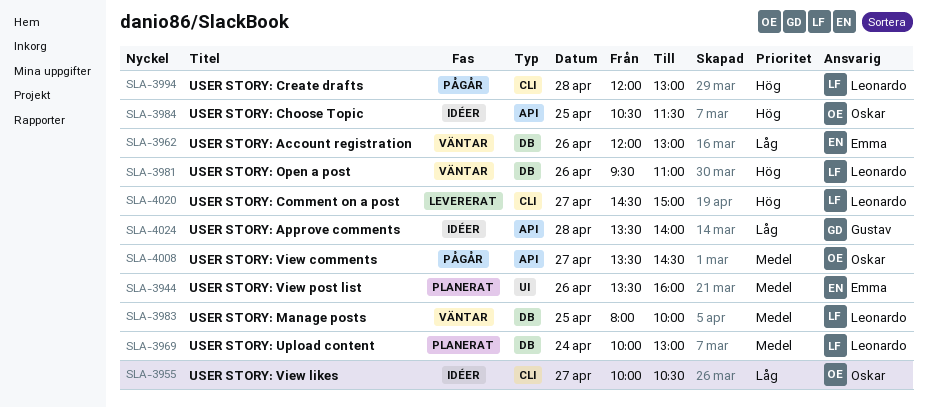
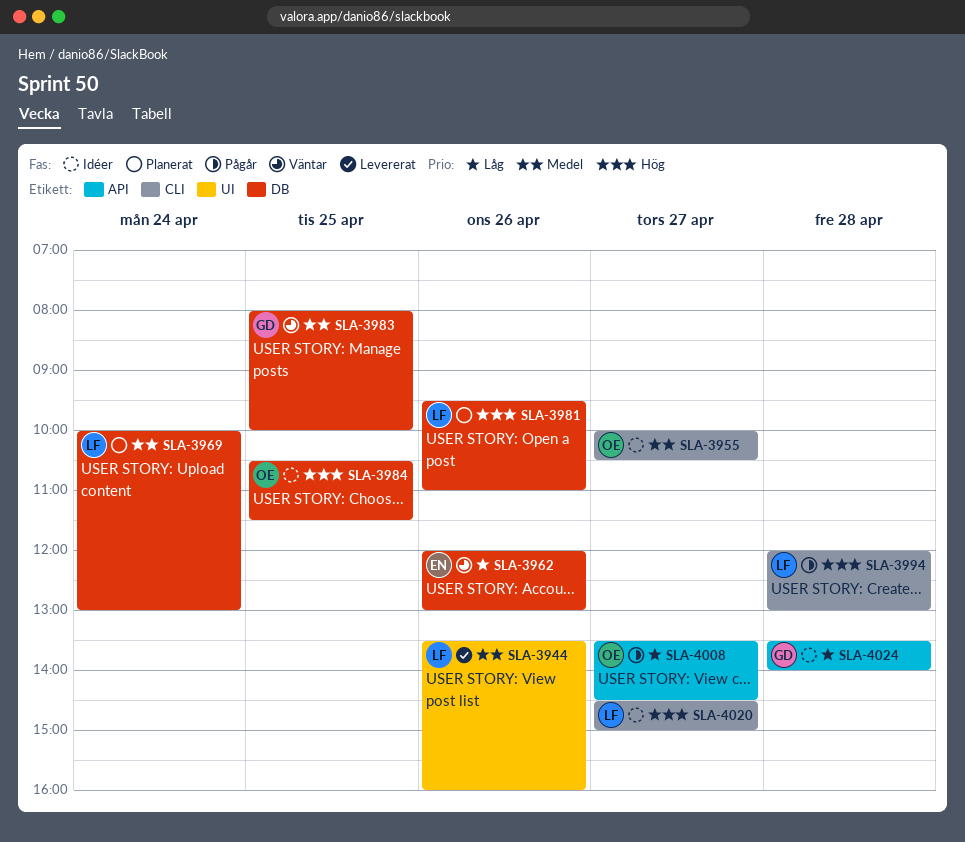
SLA-3944, status: Planerat -> Levererat
SLA-3944, owner: Emma -> Leonardo
SLA-3955, priority: Låg -> Medel
SLA-3981, status: Väntar -> Planerat
SLA-3983, owner: Leonardo -> Gustav
SLA-3984, label: API -> DB
SLA-4008, priority: Medel -> Låg
SLA-4020, status: Levererat -> Idéer

